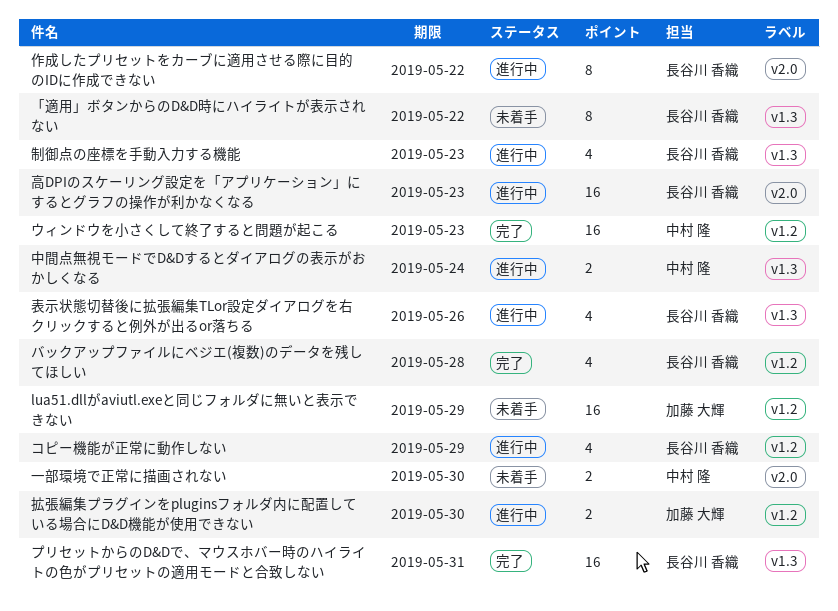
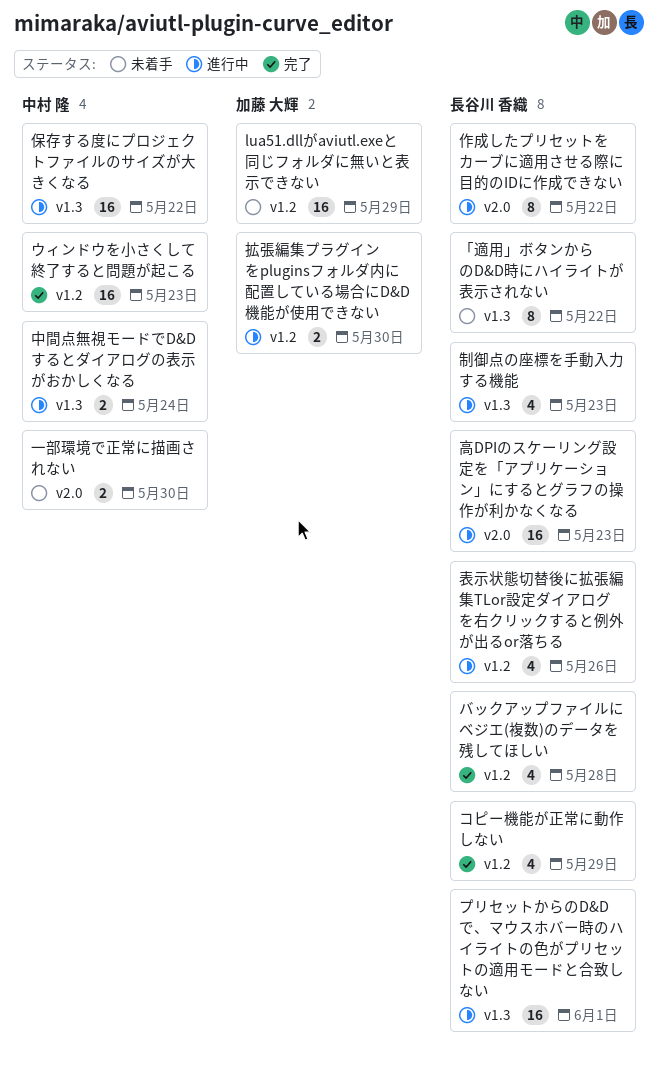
コピー機能が正常に動作しない, status: 進行中 -> 完了
プリセットからのD&Dで、マウスホバー時のハイライトの色がプリセットの適用モードと合致しない, status: 完了 -> 進行中
プリセットからのD&Dで、マウスホバー時のハイライトの色がプリセットの適用モードと合致しない, due: May 31 -> Jun 1
保存する度にプロジェクトファイルのサイズが大きくなる: none -> present
表示状態切替後に拡張編集TLor設定ダイアログを右クリックすると例外が出るor落ちる, label: v1.3 -> v1.2

